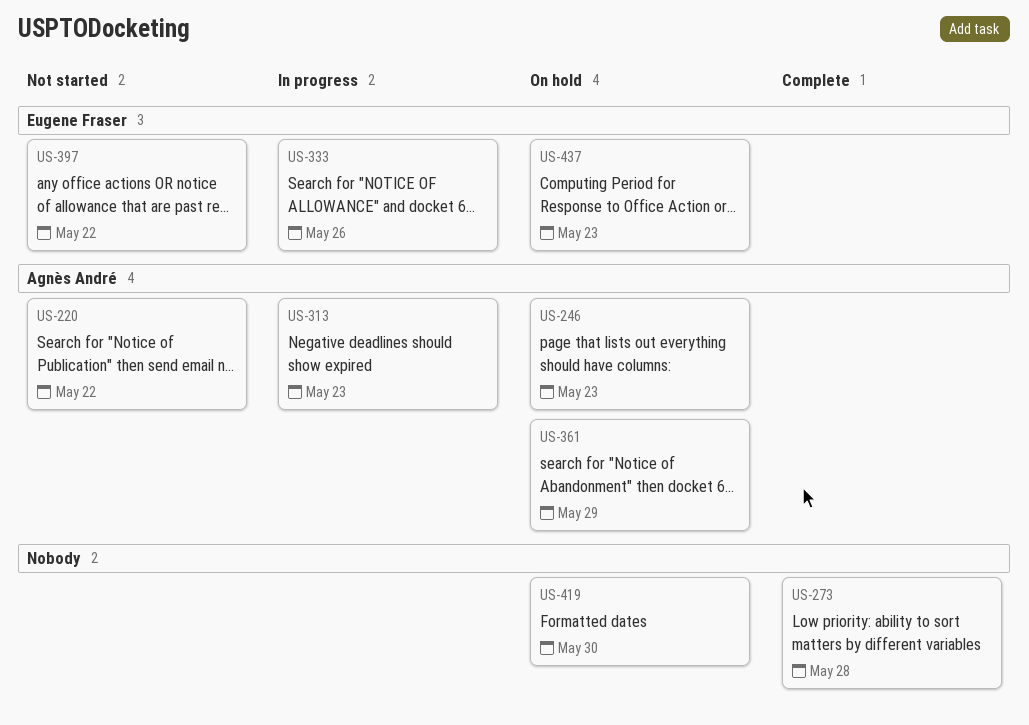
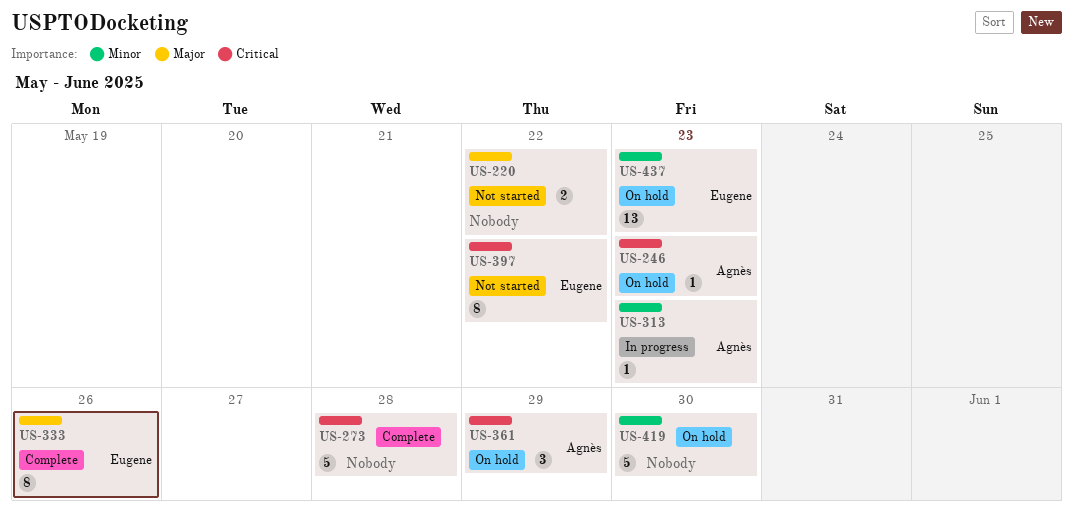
US-220, owner: Agnès André -> none
US-333, status: In progress -> Complete

